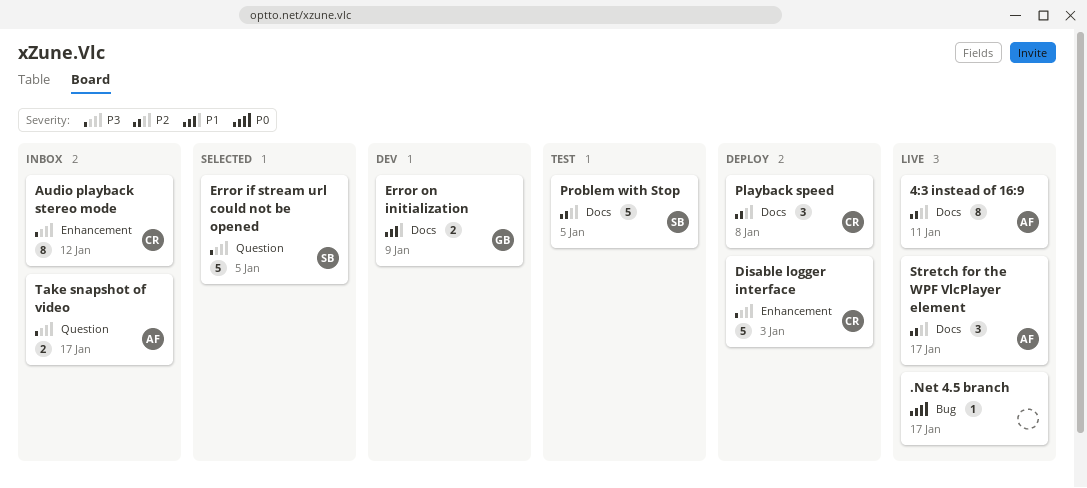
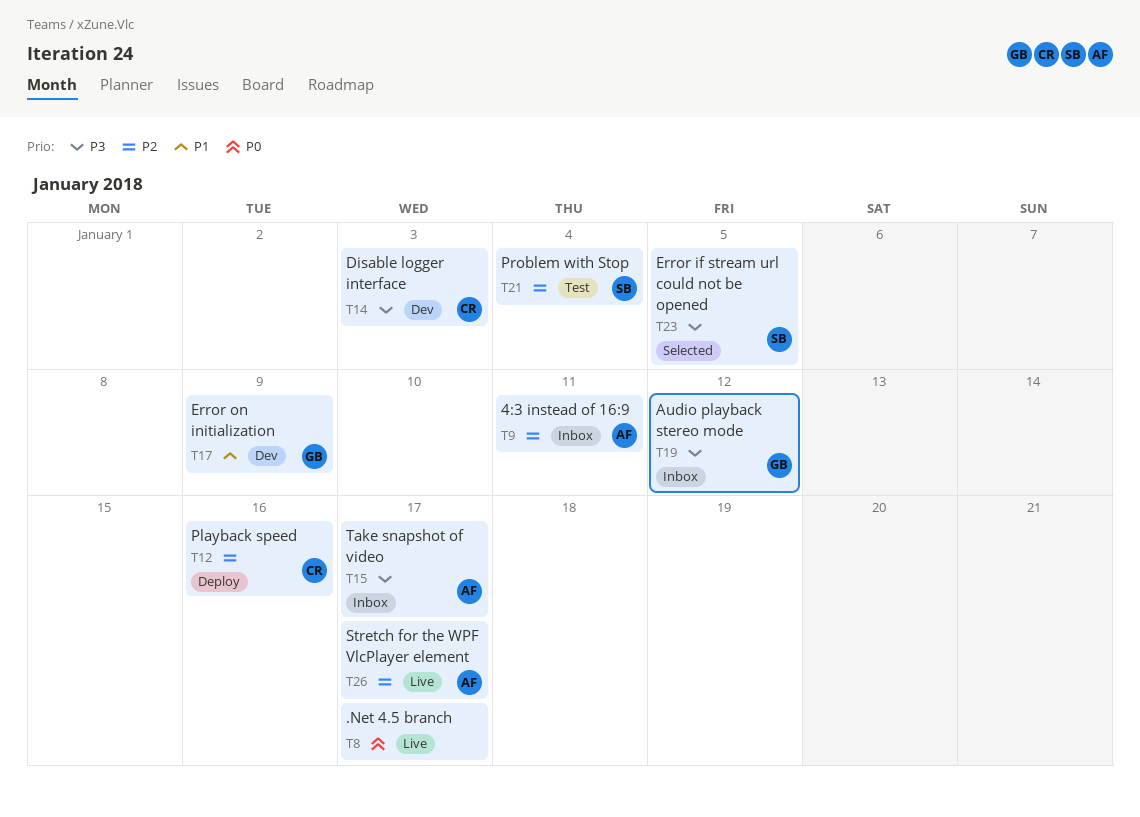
4:3 instead of 16:9, status: Live -> Inbox
Audio playback stereo mode, owner: CR -> GB
Disable logger interface, status: Deploy -> Dev
Playback speed, due: Jan 8 -> Jan 16
Problem with Stop, due: Jan 5 -> Jan 4

